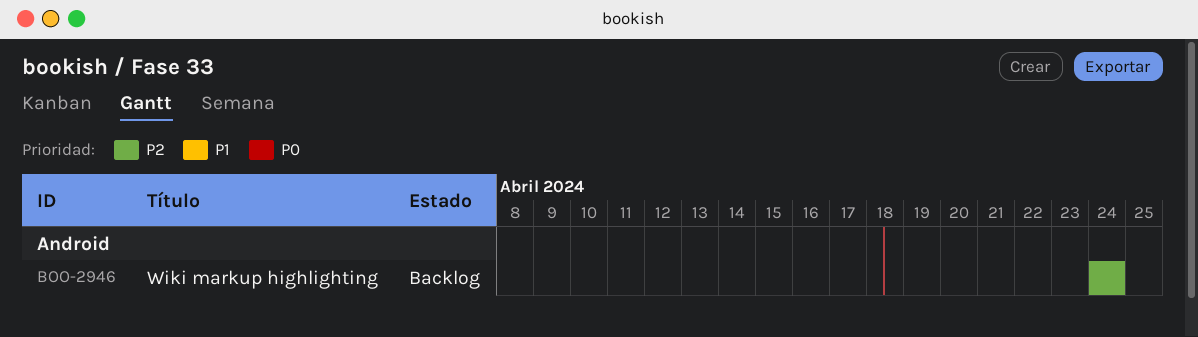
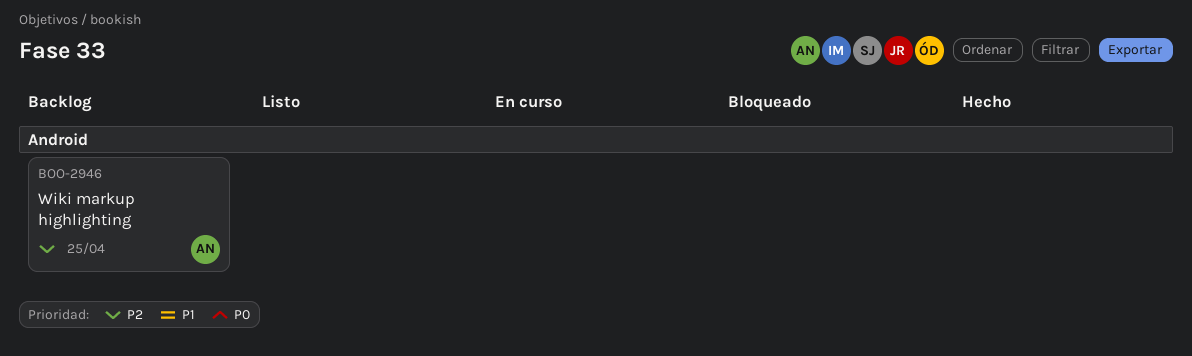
BOO-2946, due: Apr 24 -> Apr 25

